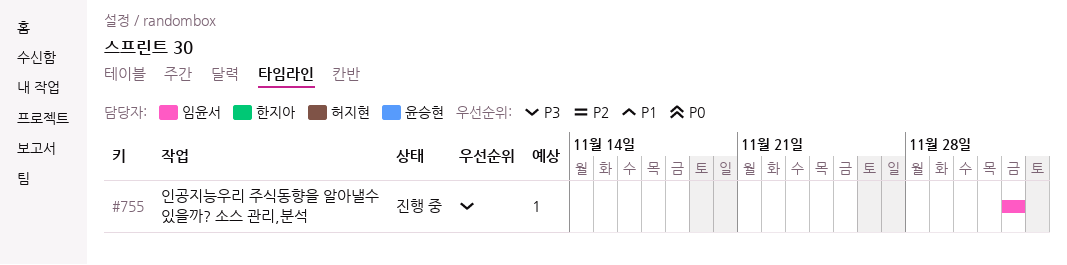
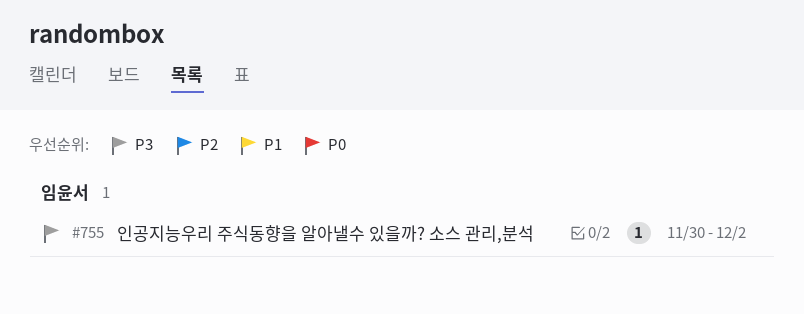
#755, start: Dec 2 -> Nov 30

